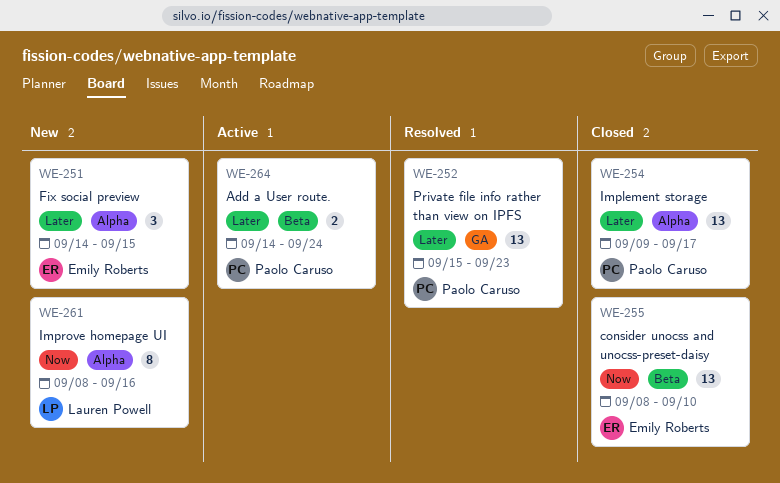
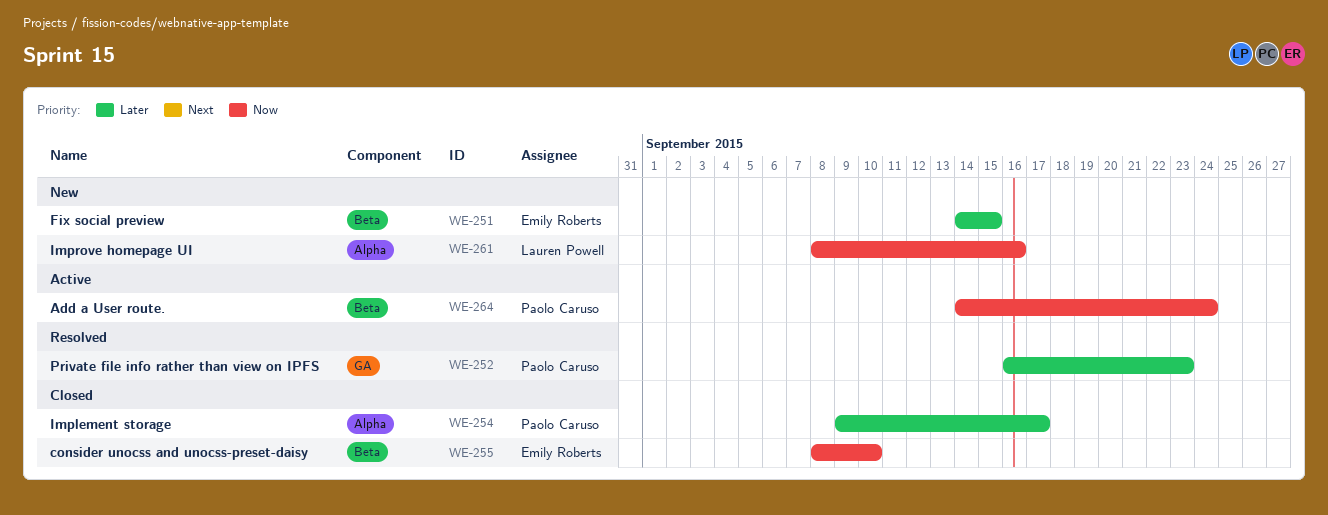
WE-251, label: Alpha -> Beta
WE-252, start: Sep 15 -> Sep 16
WE-264, priority: Later -> Now

